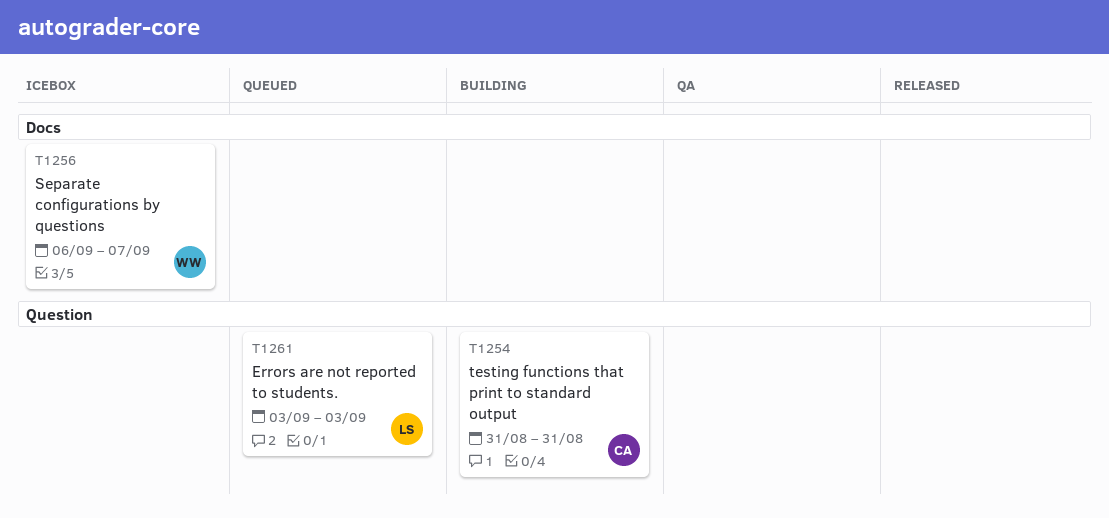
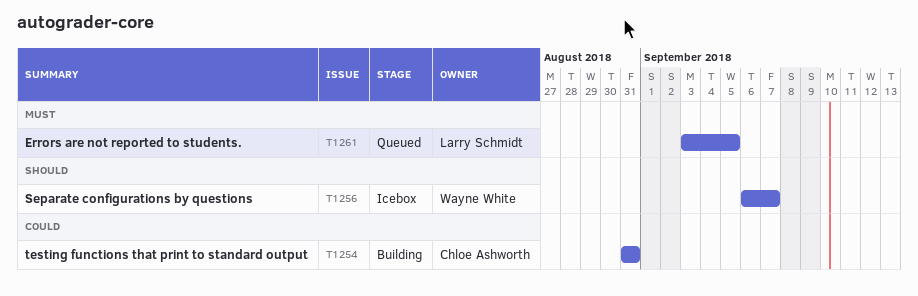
T1261, due: Sep 3 -> Sep 5

